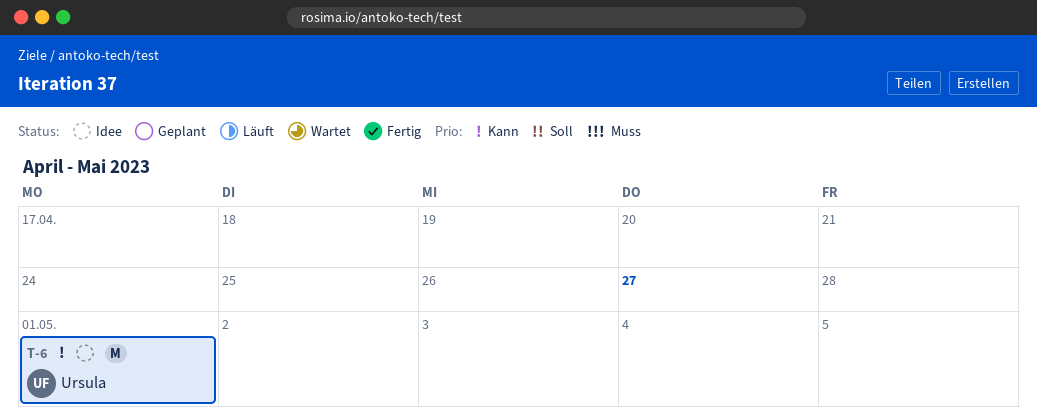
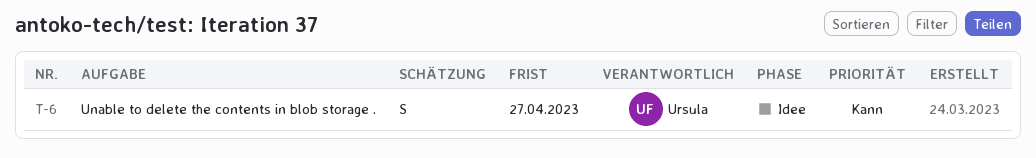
T-6, estimate: M -> S
T-6, due: May 1 -> Apr 27

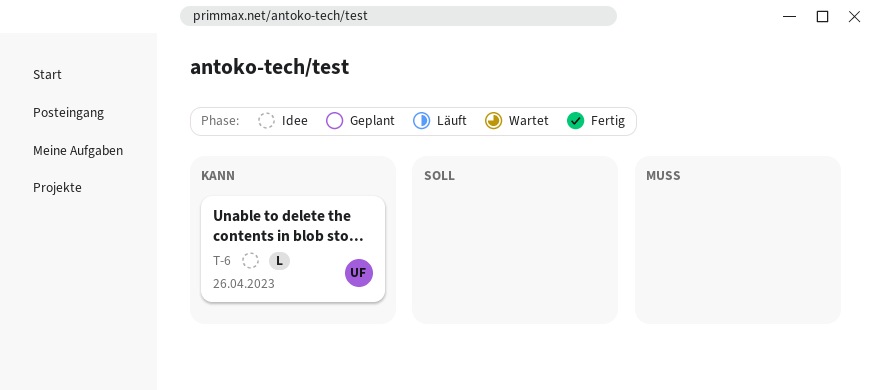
T-6, estimate: S -> L
T-6, due: Apr 27 -> Apr 26

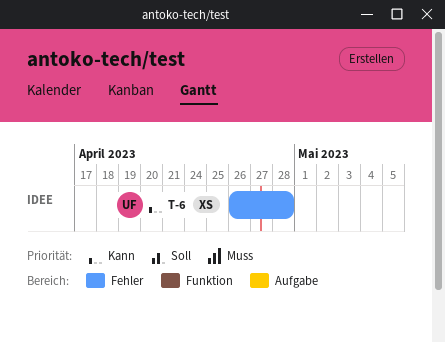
T-6, estimate: L -> XS
T-6, due: Apr 26 -> Apr 28

